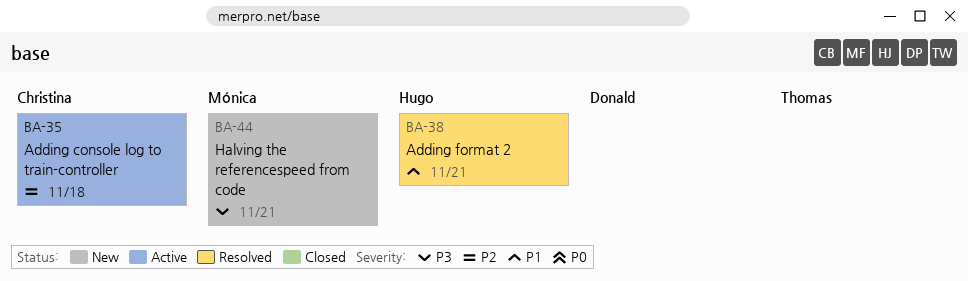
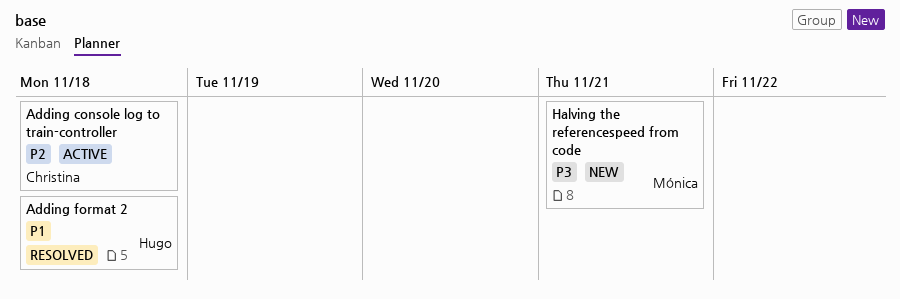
Adding format 2, due: Nov 21 -> Nov 18

